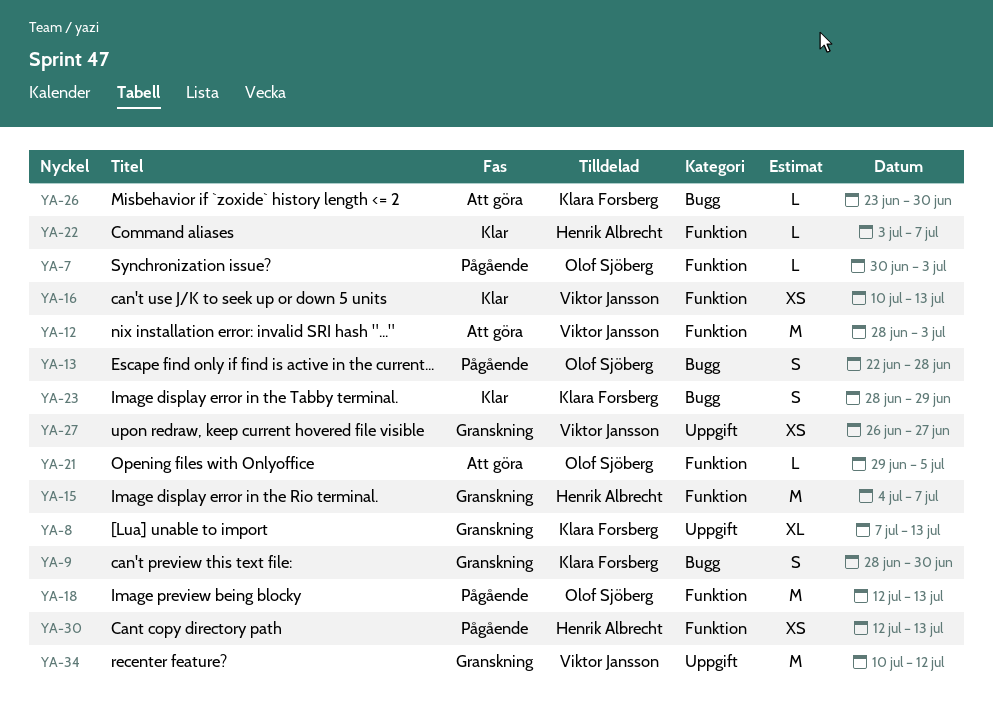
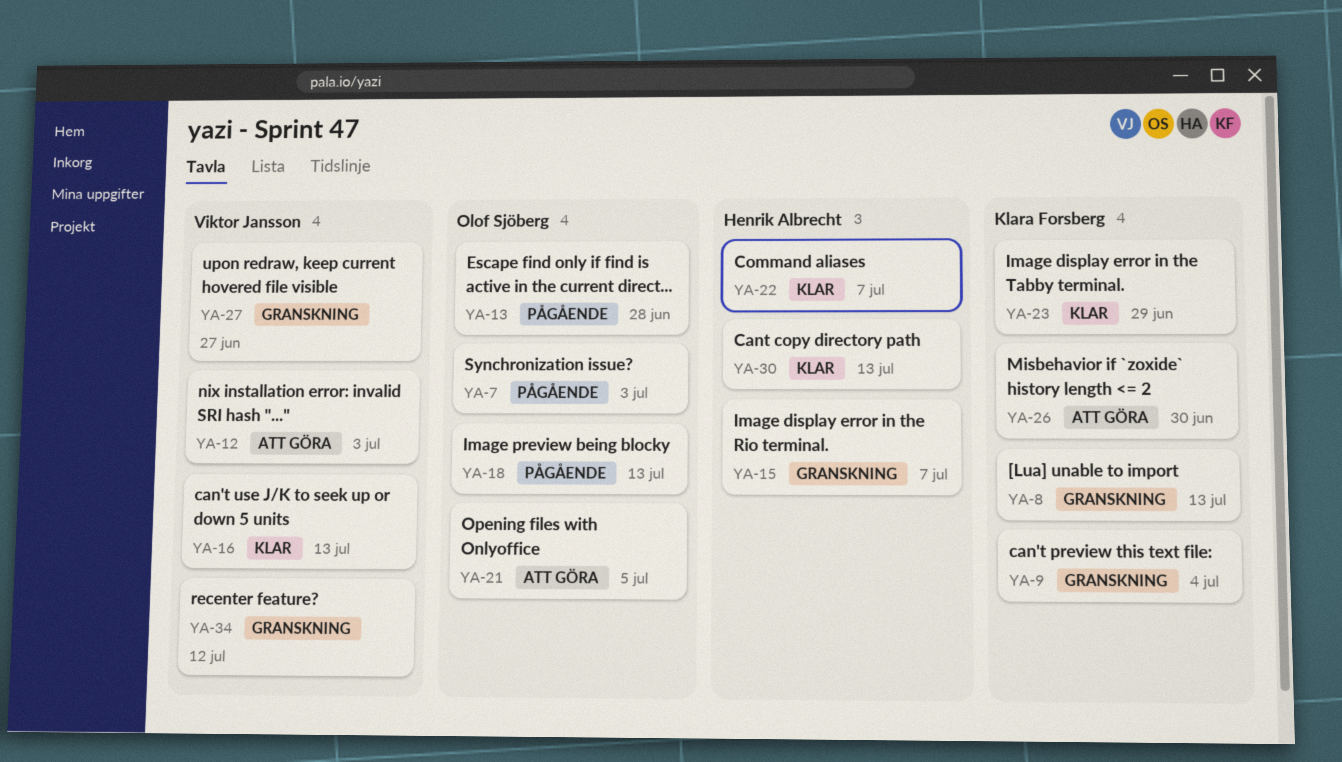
YA-9, due: Jun 30 -> Jul 4
YA-30, status: Pågående -> Klar

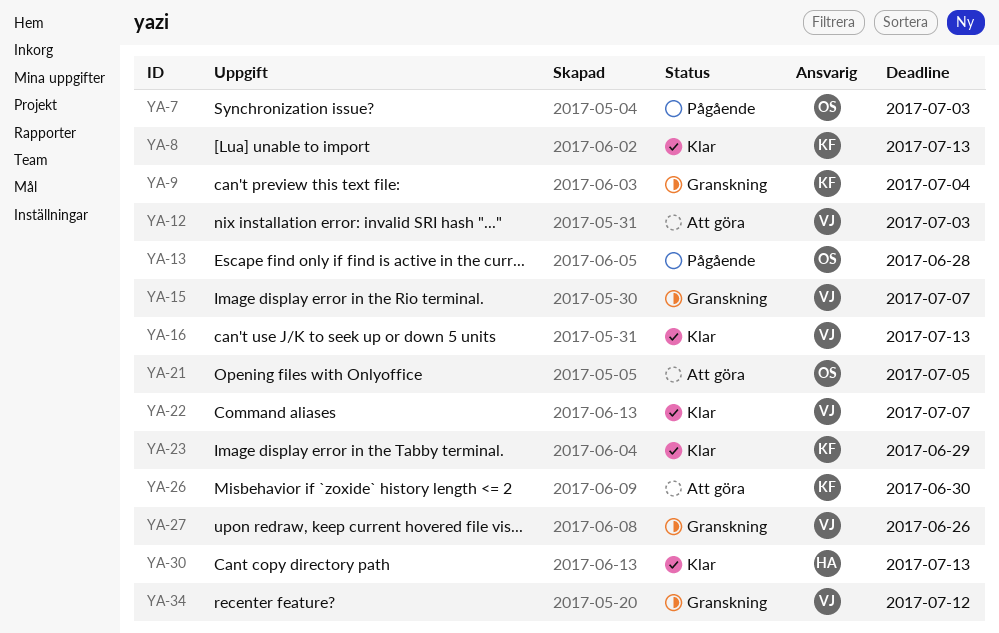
YA-8, status: Granskning -> Klar
YA-15, owner: Henrik Albrecht -> Viktor Jansson
YA-18: present -> none
YA-22, owner: Henrik Albrecht -> Viktor Jansson
YA-27, due: Jun 27 -> Jun 26

